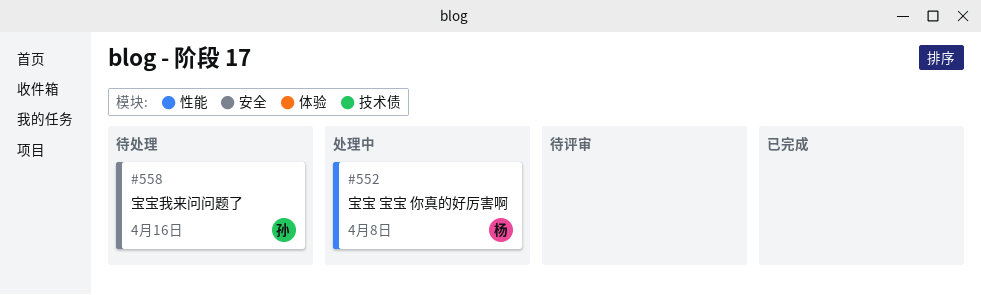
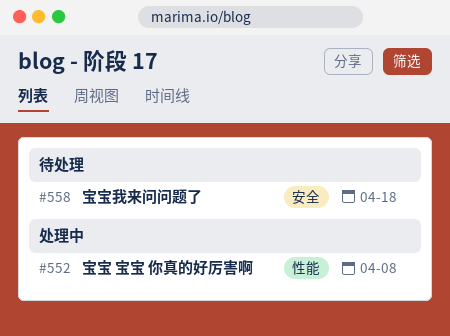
#558, due: Apr 16 -> Apr 18

